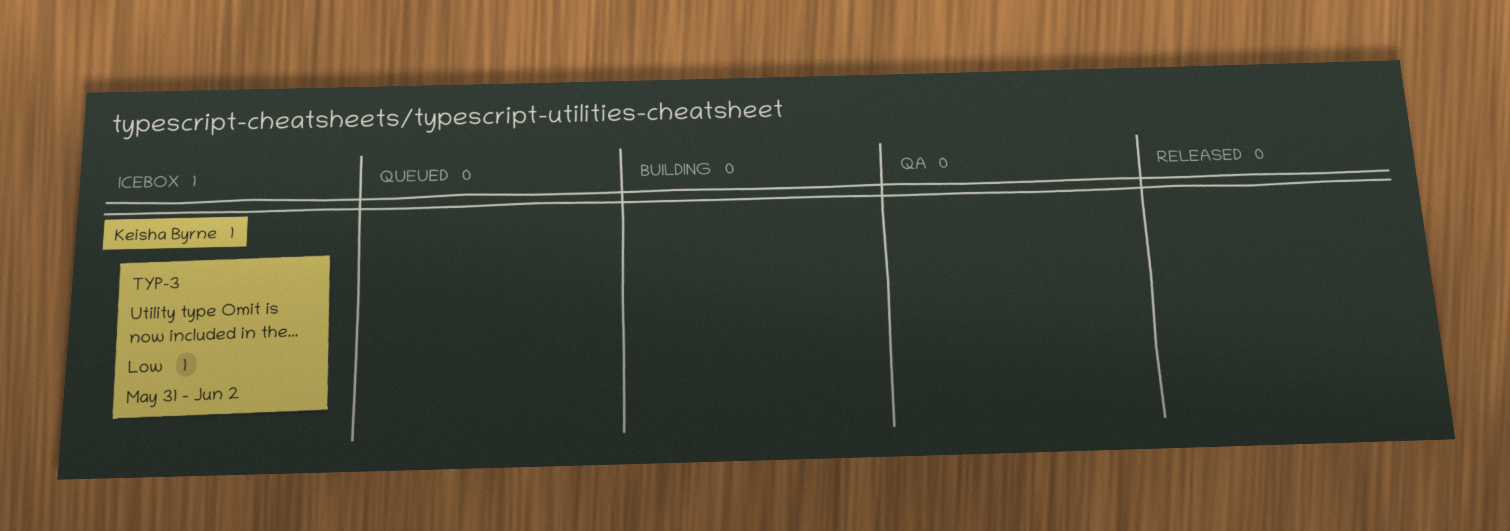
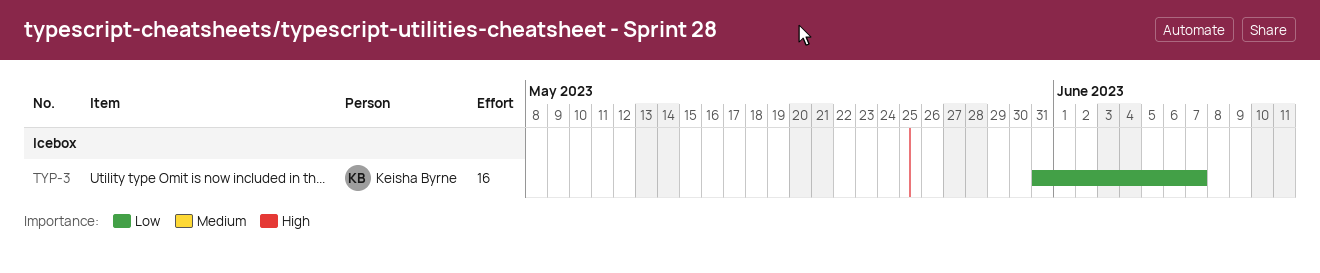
TYP-3, estimate: 1 -> 16
TYP-3, due: Jun 2 -> Jun 7

